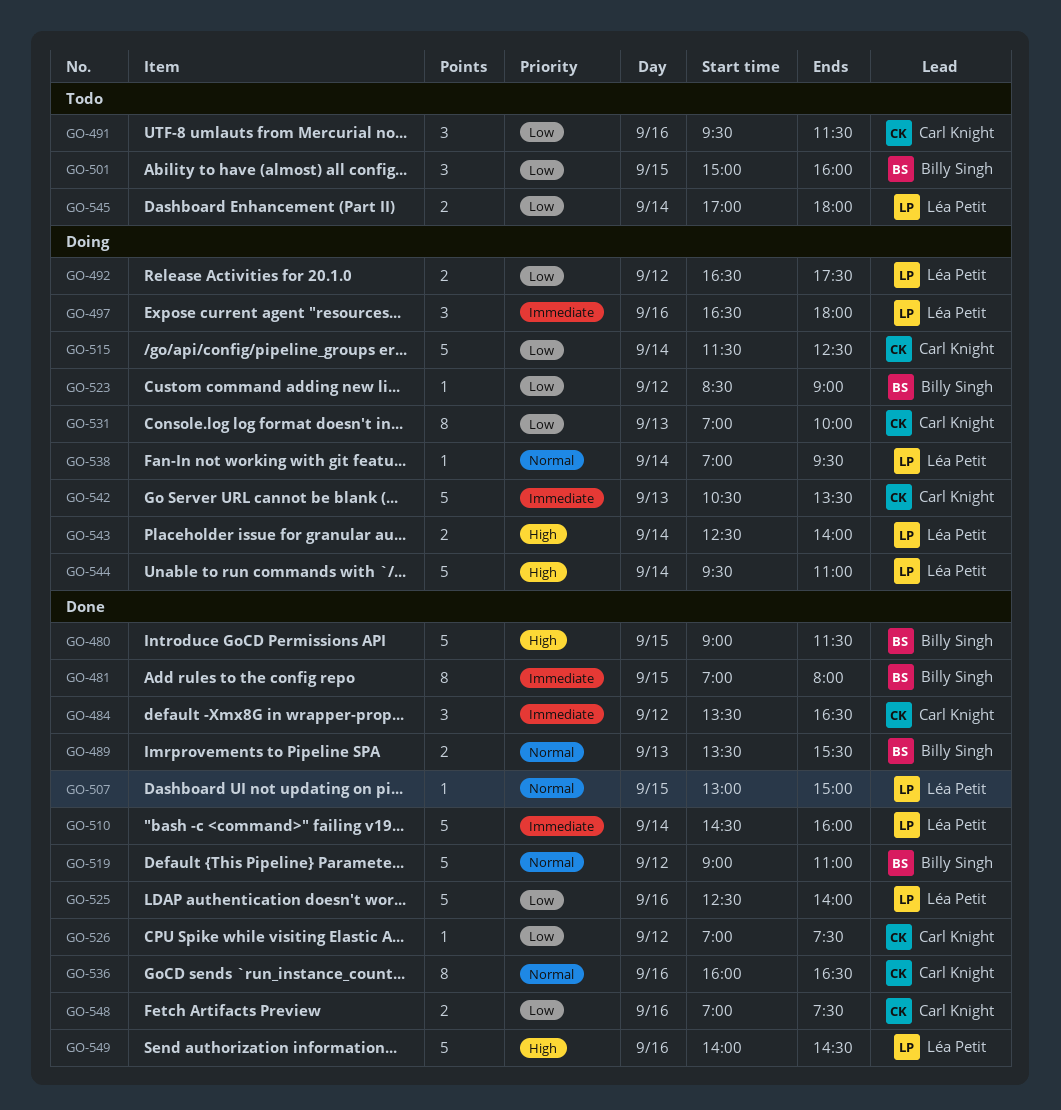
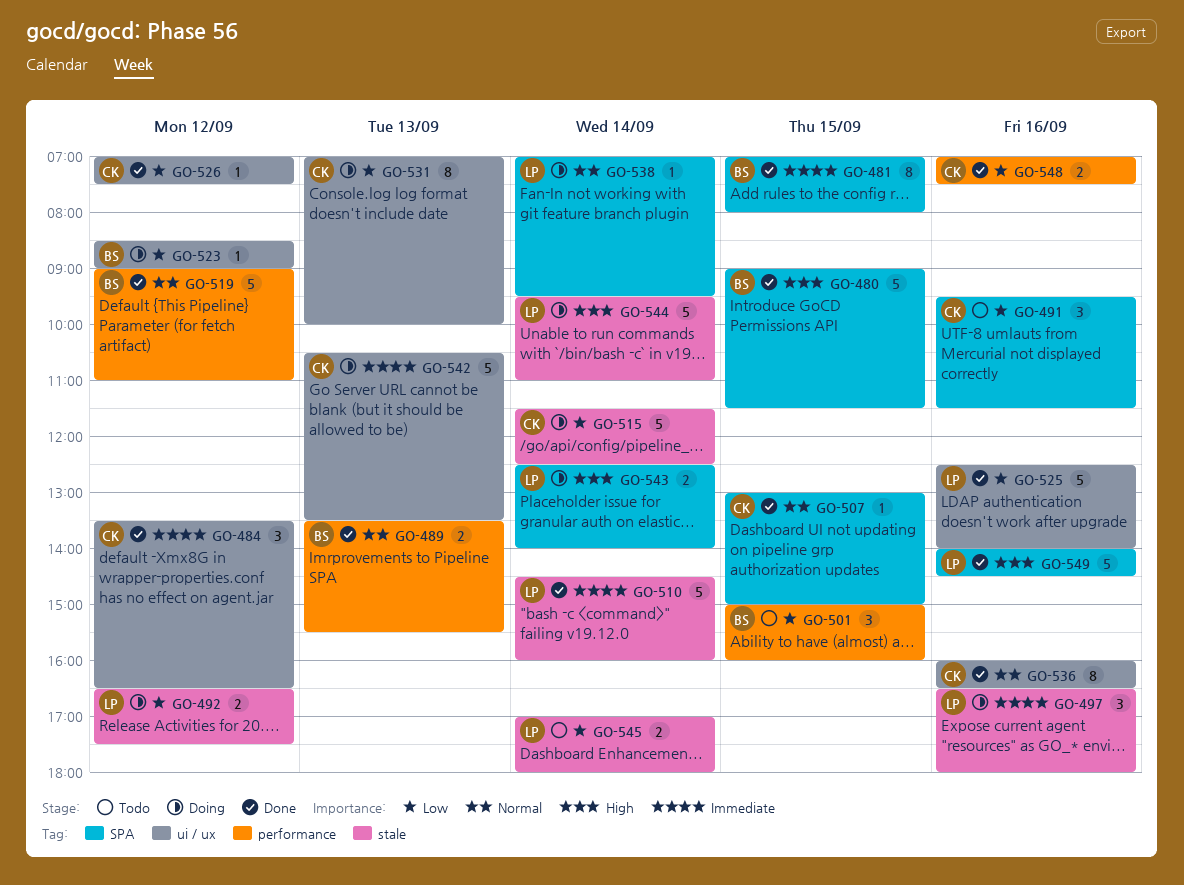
GO-507, owner: Léa Petit -> Carl Knight

